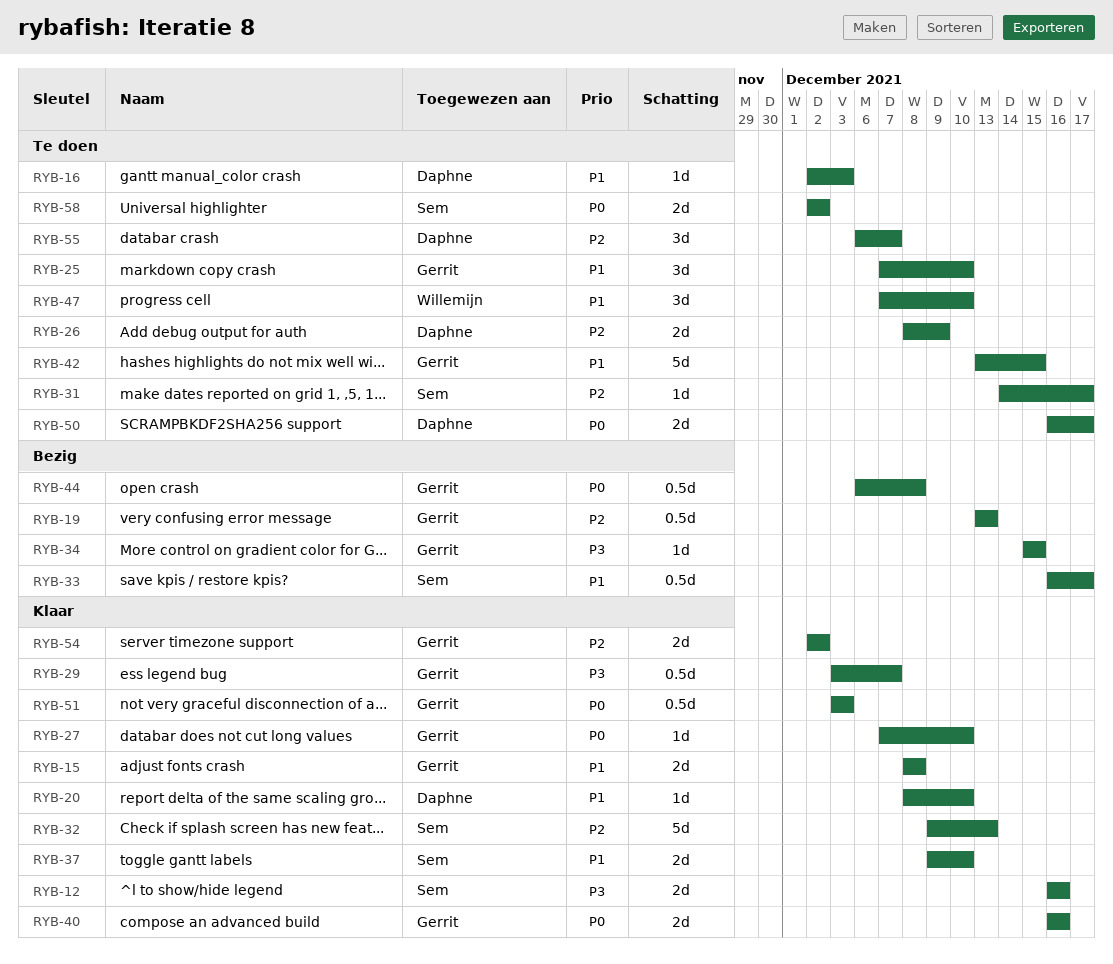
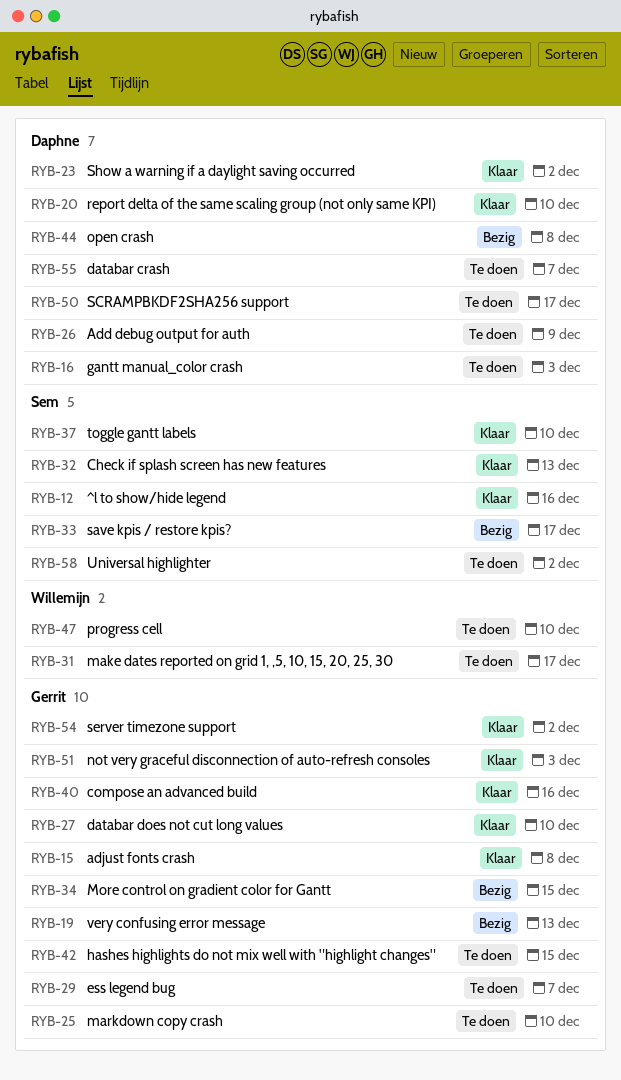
RYB-23: none -> present
RYB-29, status: Klaar -> Te doen
RYB-31, owner: Sem -> Willemijn
RYB-44, owner: Gerrit -> Daphne

